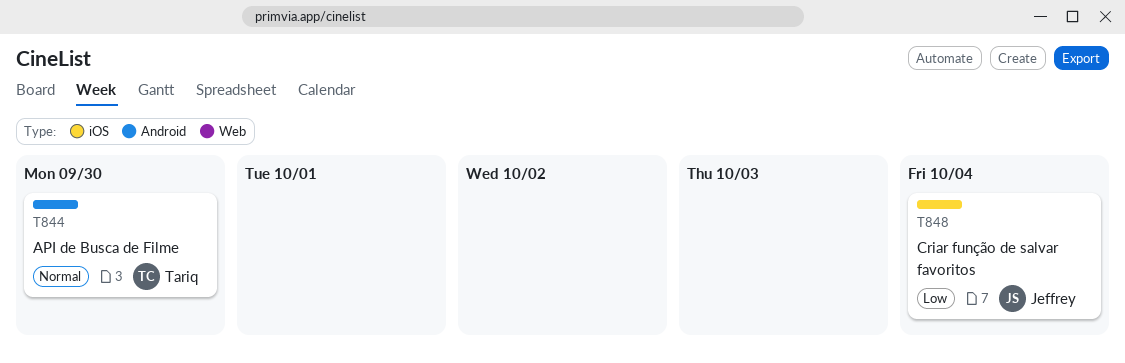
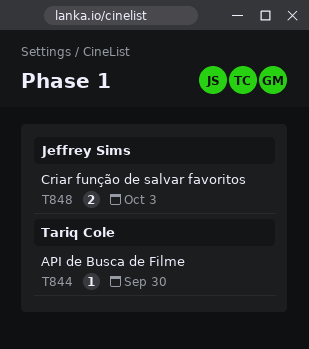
T848, due: Oct 4 -> Oct 3

